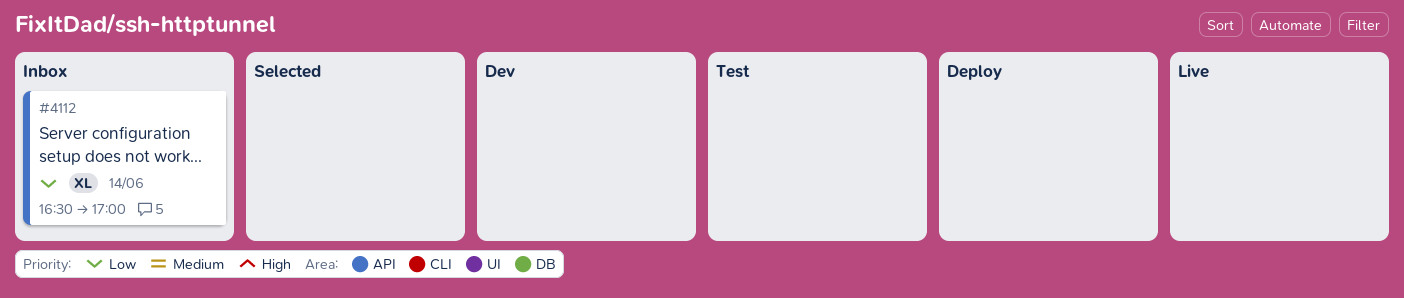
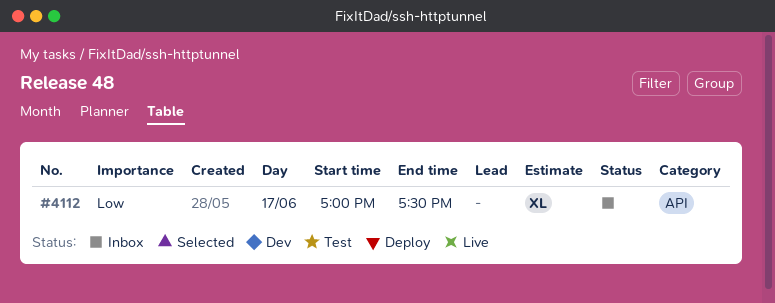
#4112, day: Jun 14 -> Jun 17
#4112, begins: 16:30 -> 17:00
#4112, ends: 17:00 -> 17:30

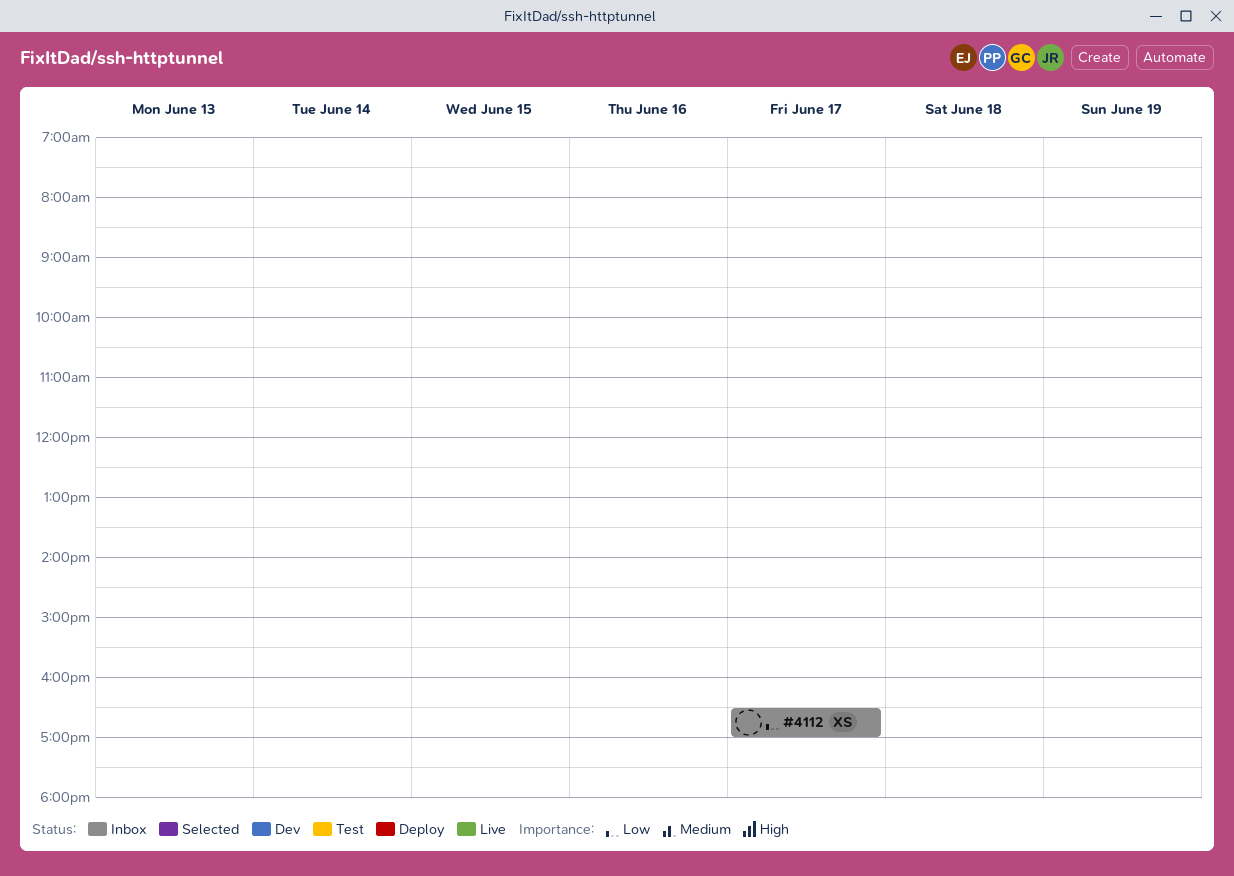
#4112, estimate: XL -> XS
#4112, begins: 17:00 -> 16:30
#4112, ends: 17:30 -> 17:00

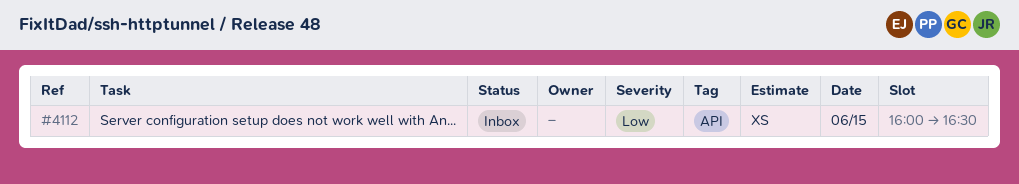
#4112, day: Jun 17 -> Jun 15
#4112, begins: 16:30 -> 16:00
#4112, ends: 17:00 -> 16:30

